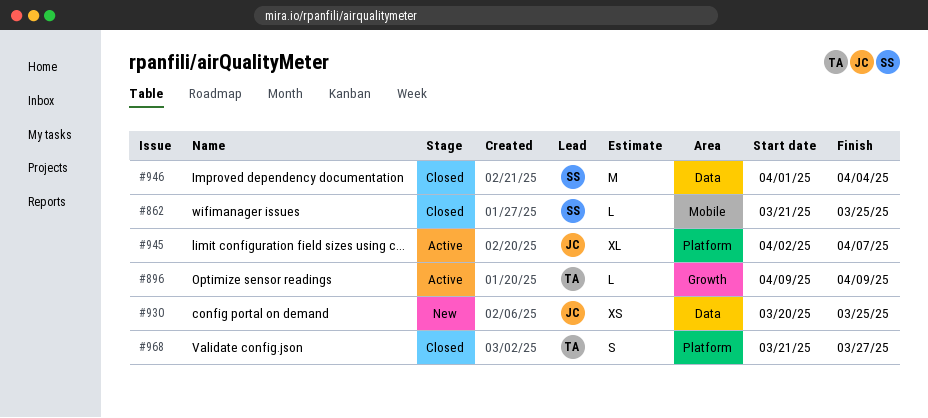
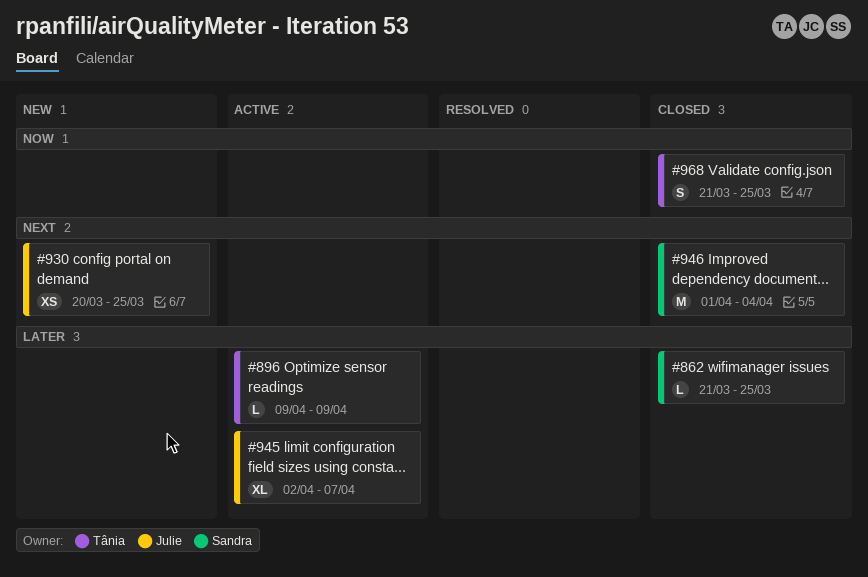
#968, due: Mar 27 -> Mar 25

